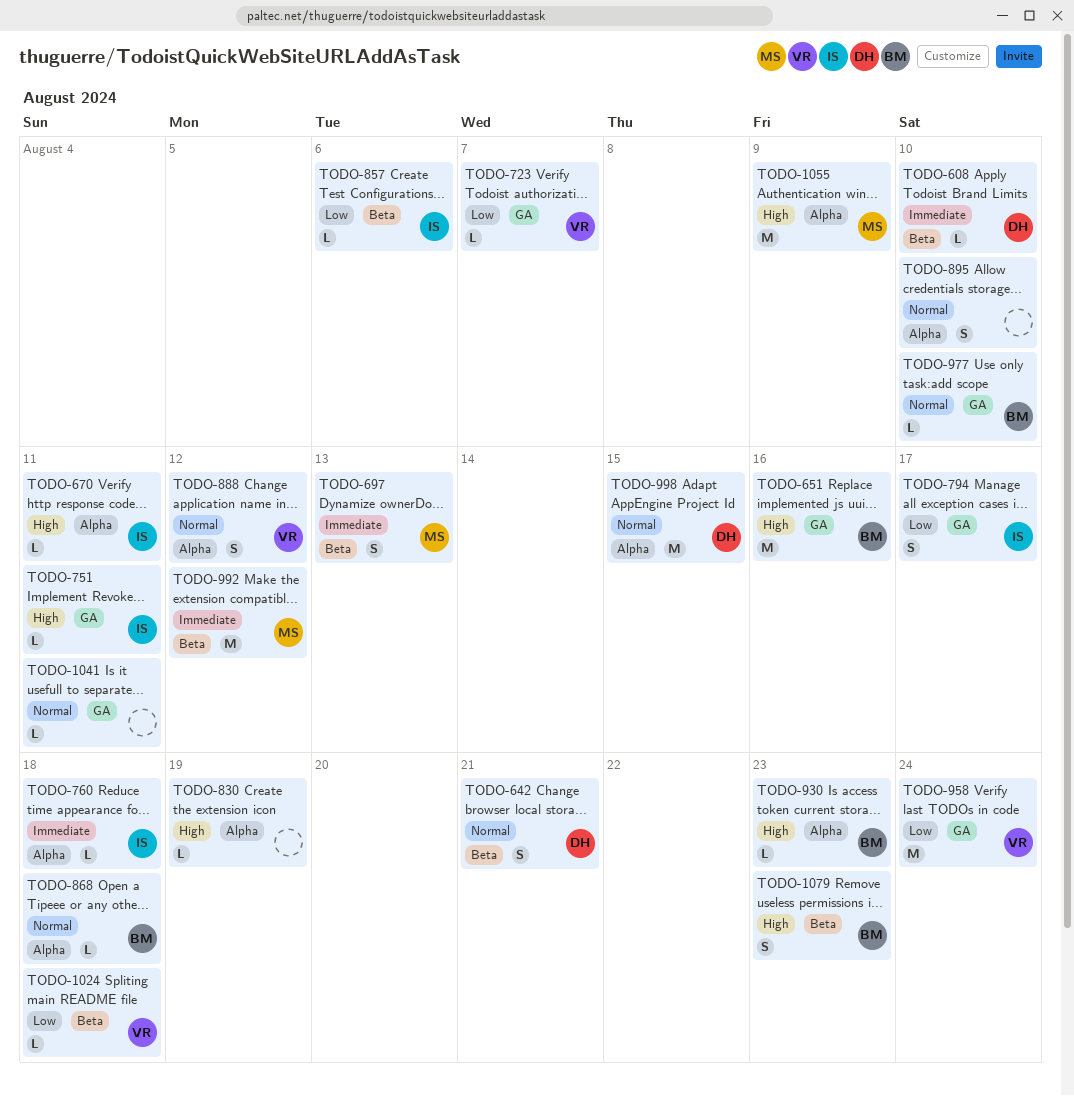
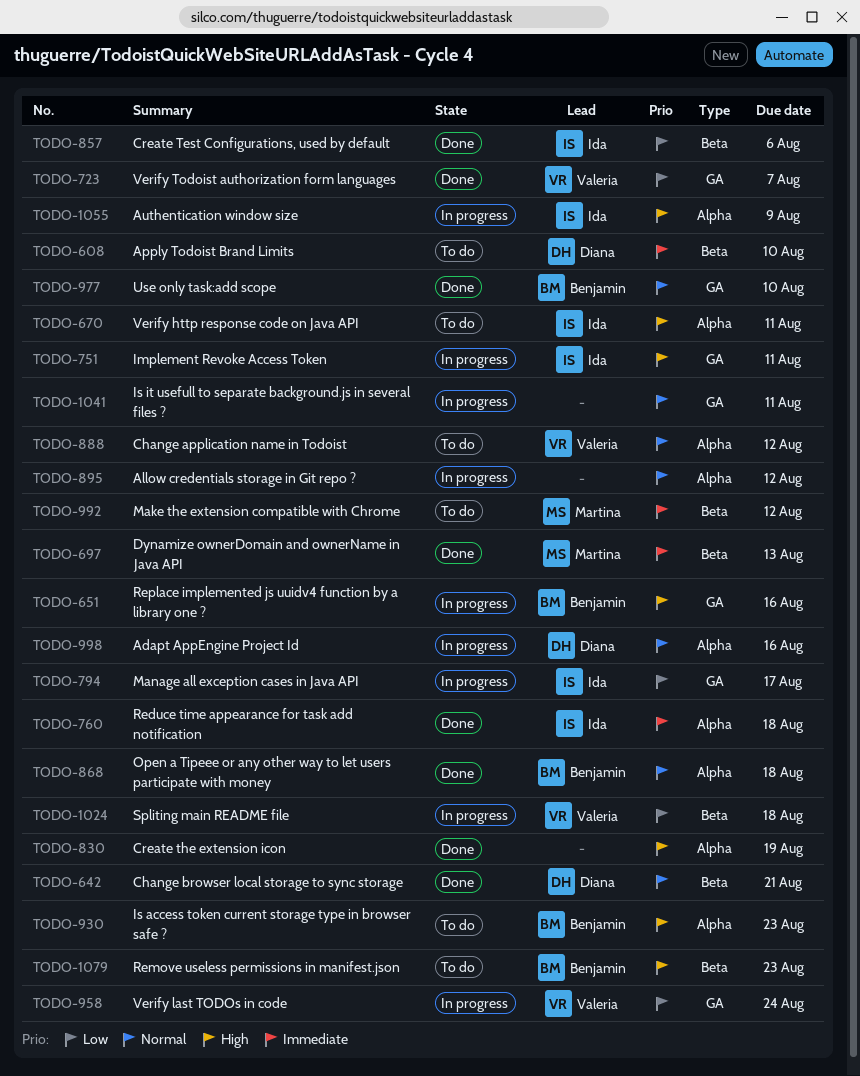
TODO-895, due: Aug 10 -> Aug 12
TODO-998, due: Aug 15 -> Aug 16
TODO-1055, owner: Martina -> Ida

